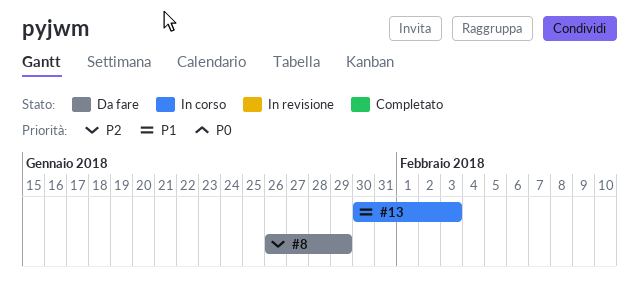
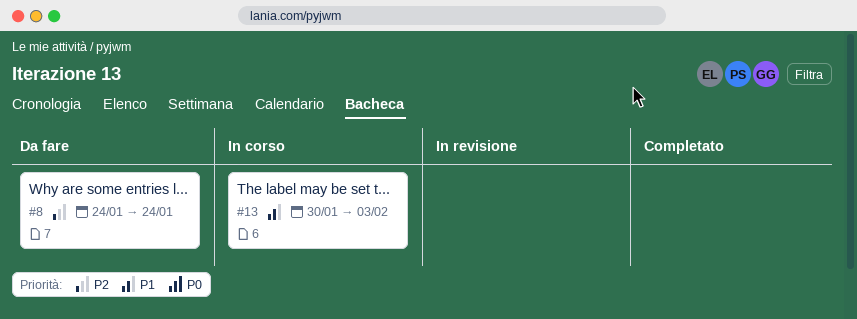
#8, start: Jan 26 -> Jan 24
#8, due: Jan 29 -> Jan 24

